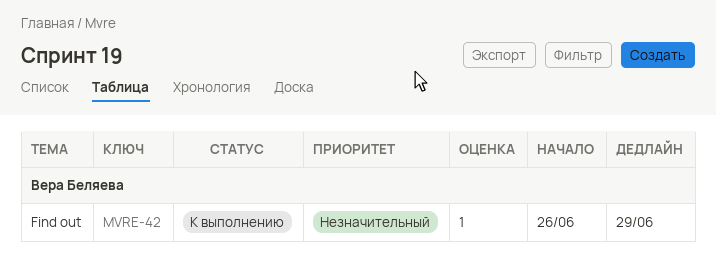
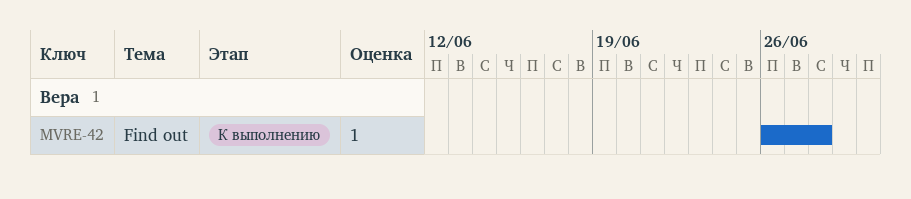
MVRE-42, due: Jun 29 -> Jun 28

